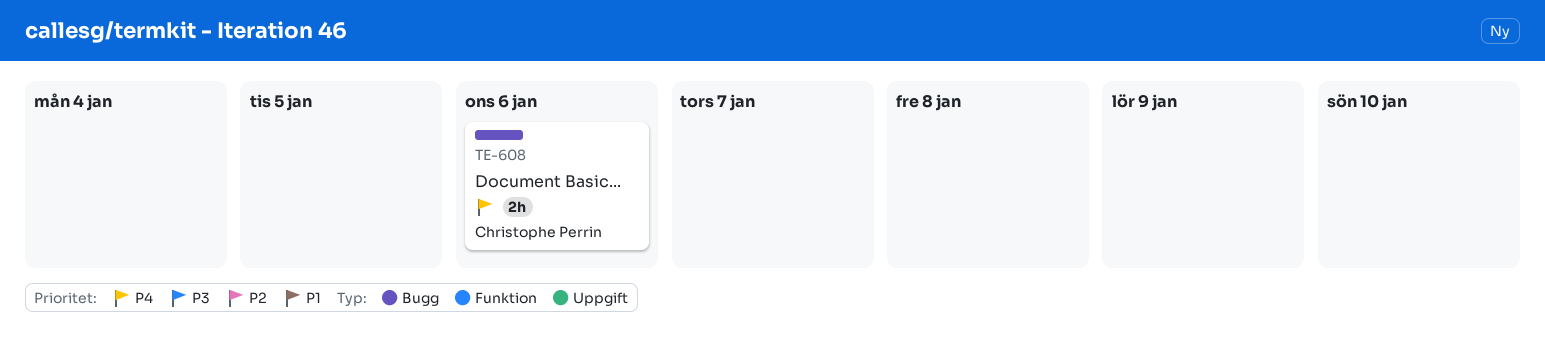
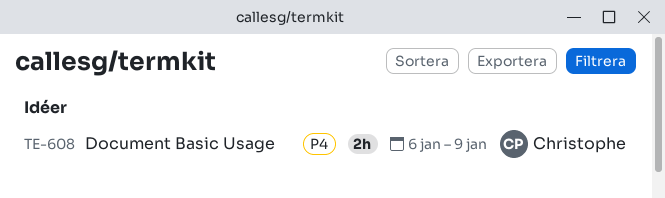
TE-608, due: Jan 6 -> Jan 9

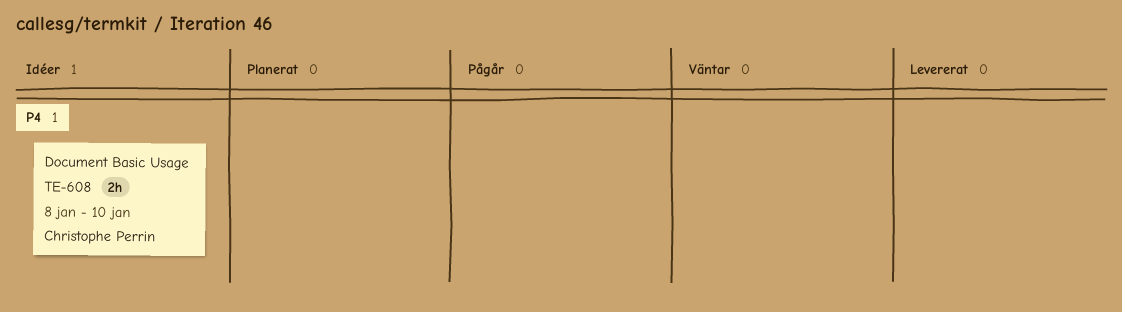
TE-608, start: Jan 6 -> Jan 8
TE-608, due: Jan 9 -> Jan 10

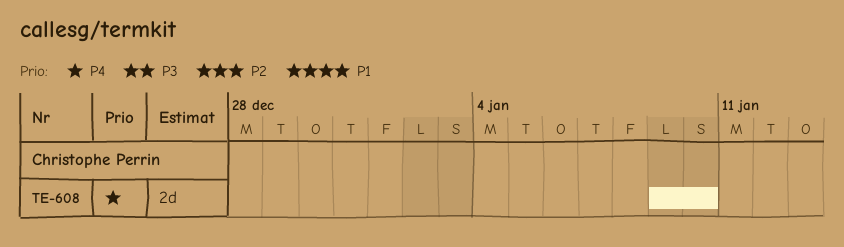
TE-608, estimate: 2h -> 2d
TE-608, start: Jan 8 -> Jan 9

